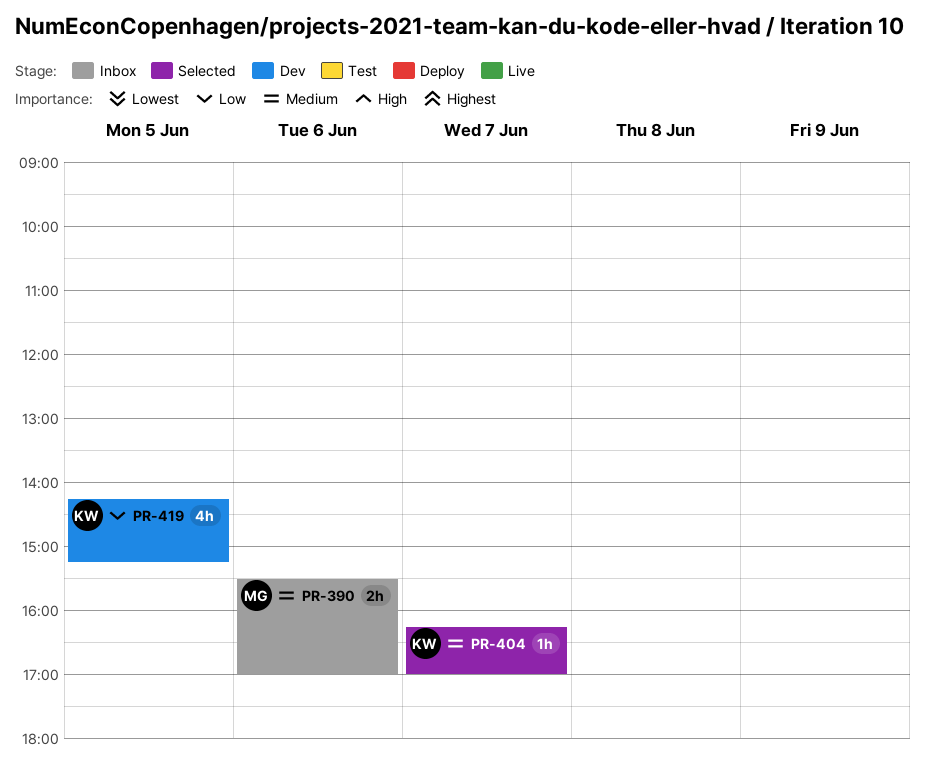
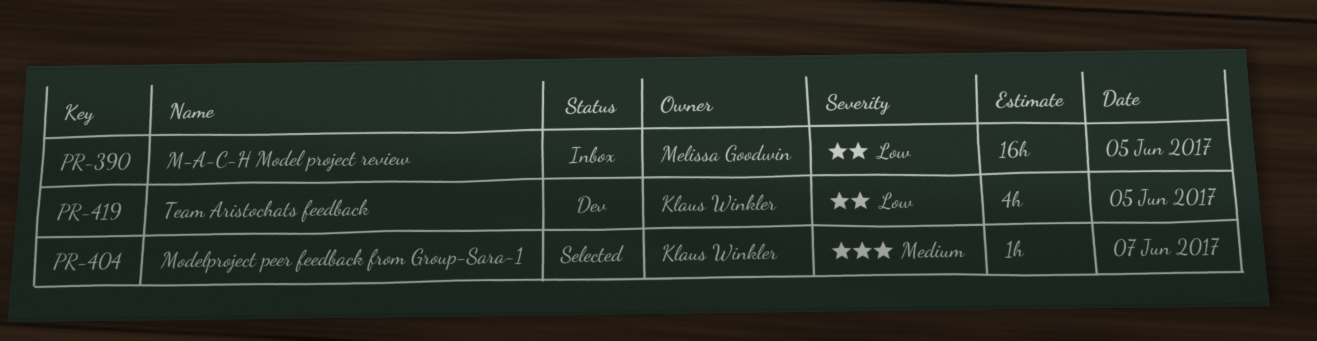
PR-390, priority: Medium -> Low
PR-390, estimate: 2h -> 16h
PR-390, day: Jun 6 -> Jun 5

